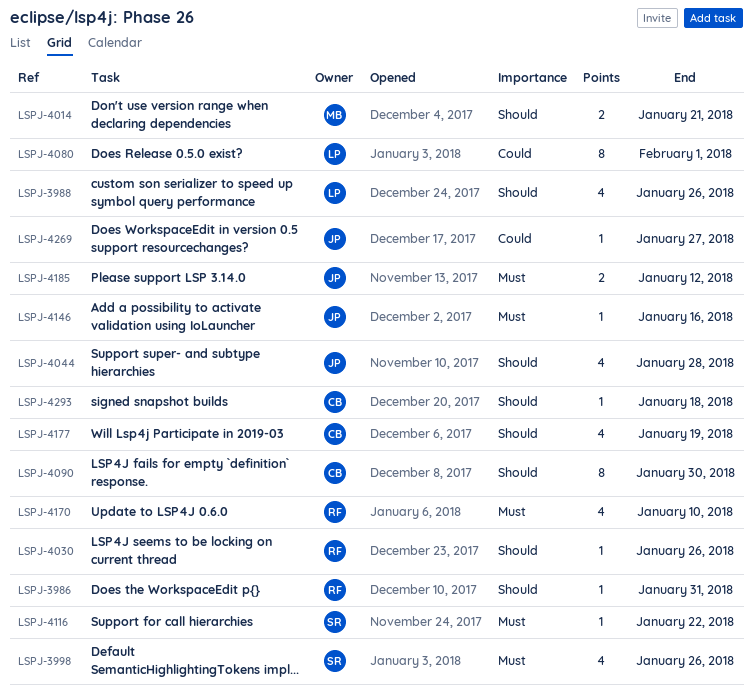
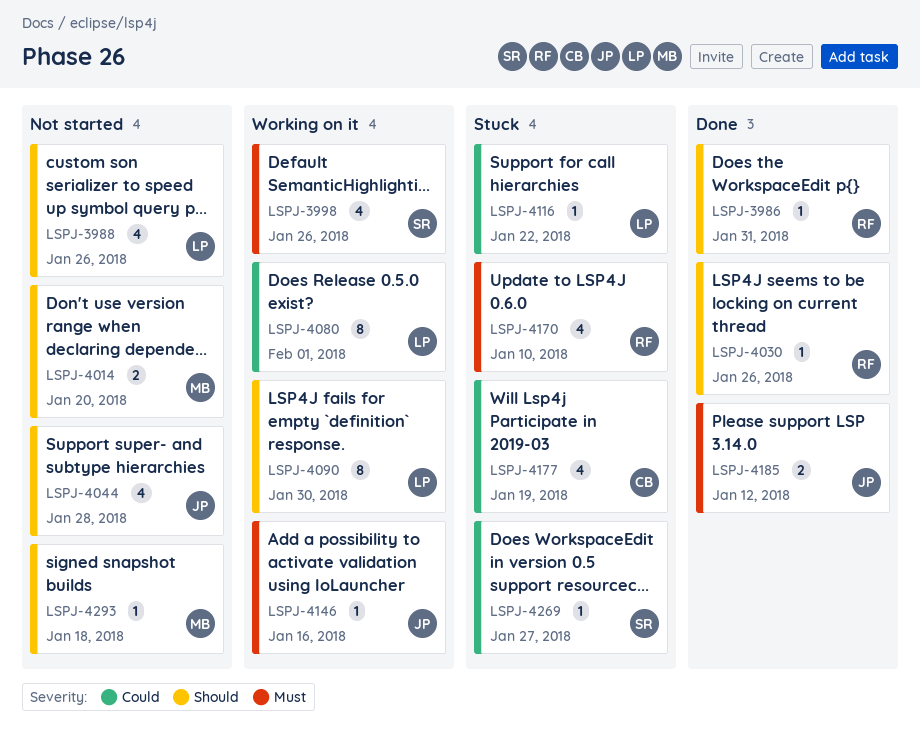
LSPJ-4014, due: Jan 21 -> Jan 20
LSPJ-4090, owner: CB -> LP
LSPJ-4116, owner: SR -> LP
LSPJ-4116, priority: Must -> Could
LSPJ-4177, priority: Should -> Could
LSPJ-4269, owner: JP -> SR
LSPJ-4293, owner: CB -> MB

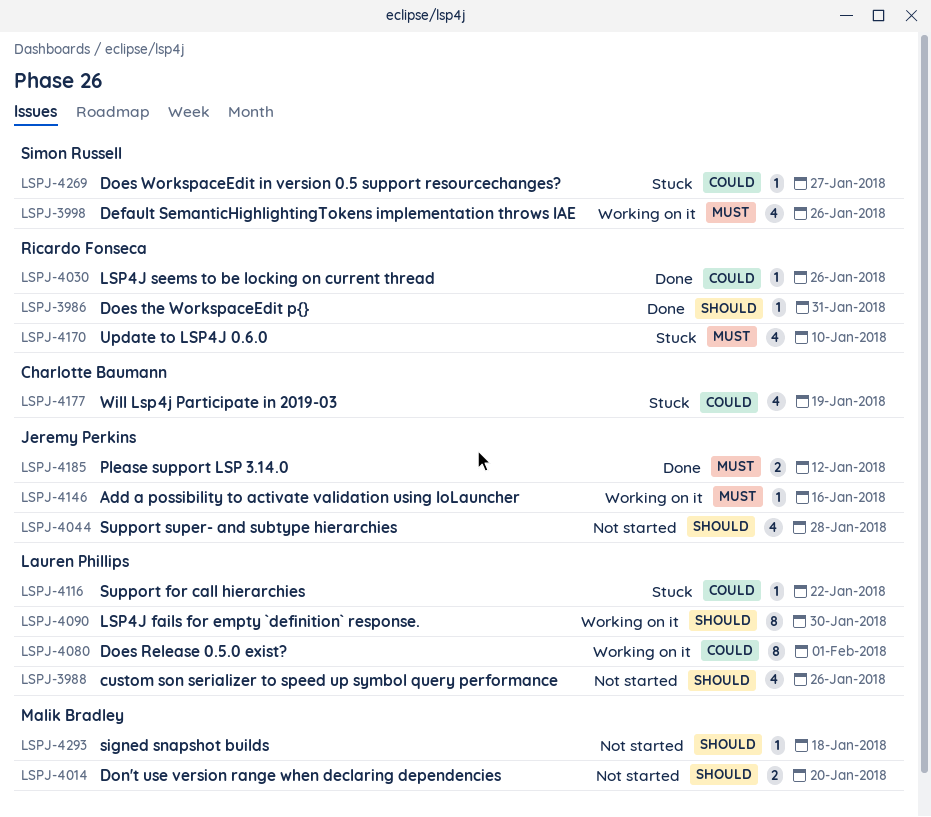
LSPJ-4030, priority: Should -> Could

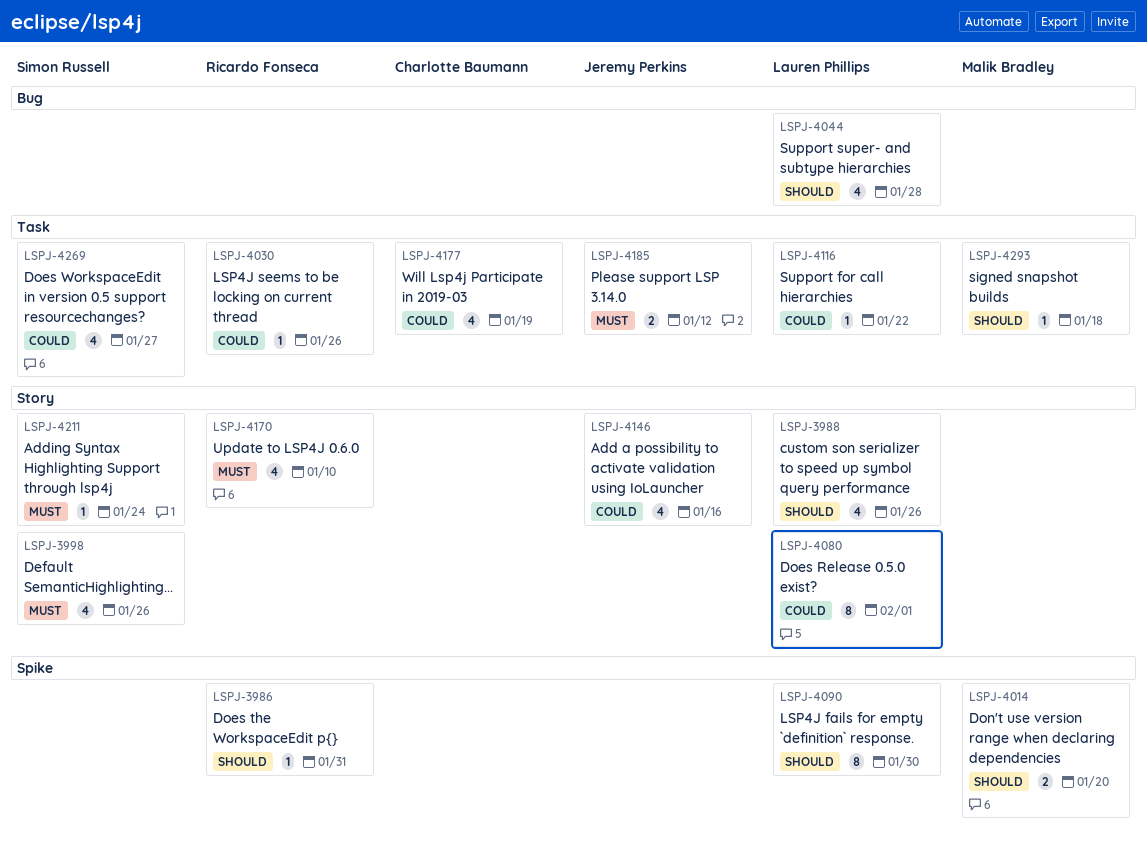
LSPJ-4044, owner: Jeremy Perkins -> Lauren Phillips
LSPJ-4146, priority: Must -> Could
LSPJ-4146, estimate: 1 -> 4
LSPJ-4211: none -> present
LSPJ-4269, estimate: 1 -> 4

